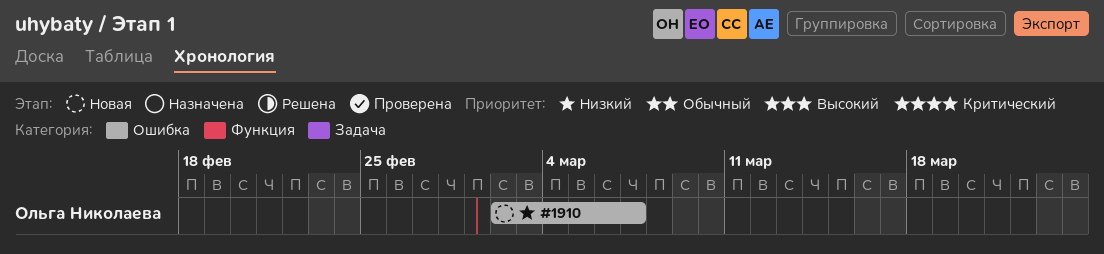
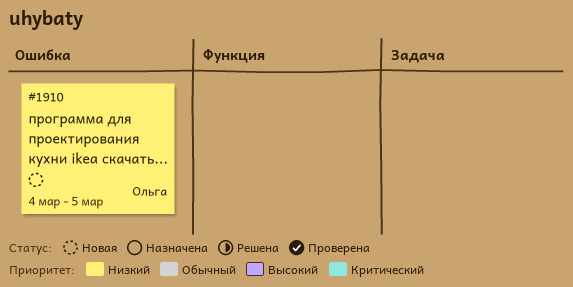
#1910, start: Mar 2 -> Mar 4
#1910, due: Mar 7 -> Mar 5

